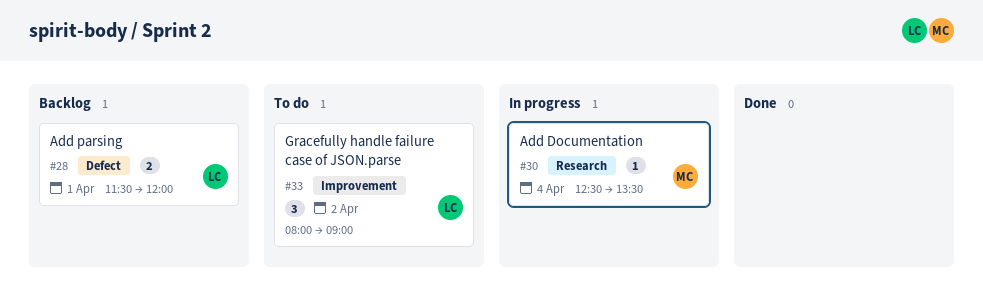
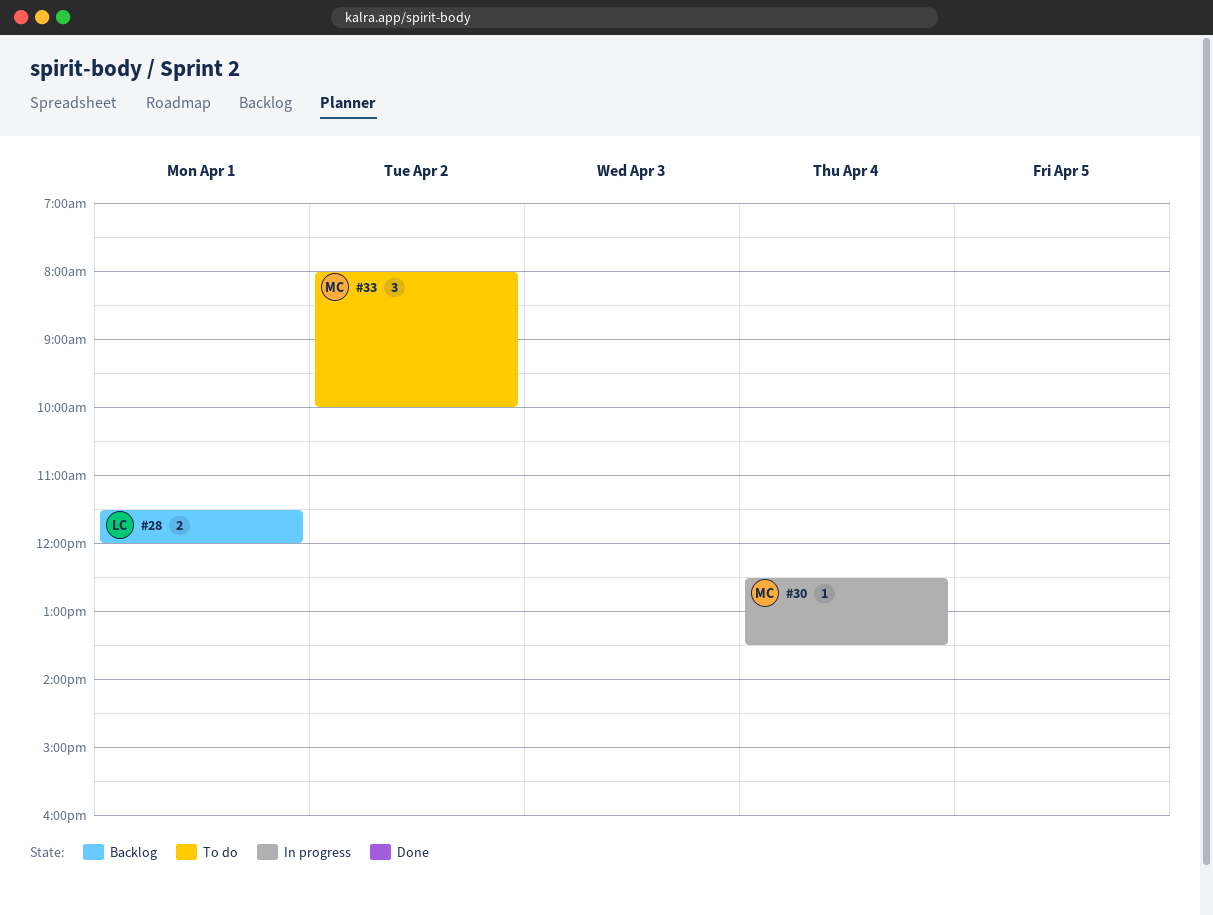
#33, owner: LC -> MC
#33, ends: 09:00 -> 10:00

